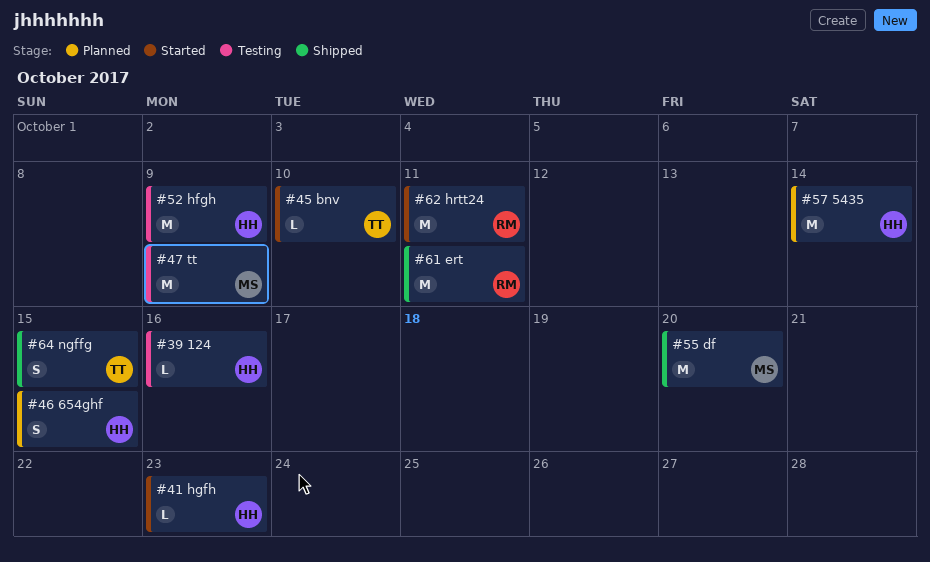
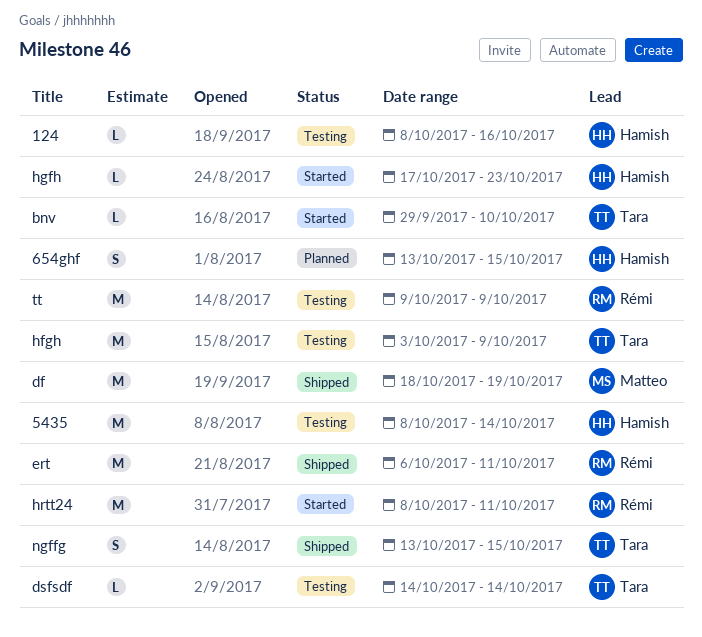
5435, status: Planned -> Testing
df, due: Oct 20 -> Oct 19
dsfsdf: none -> present
hfgh, owner: Hamish -> Tara
tt, owner: Matteo -> Rémi

